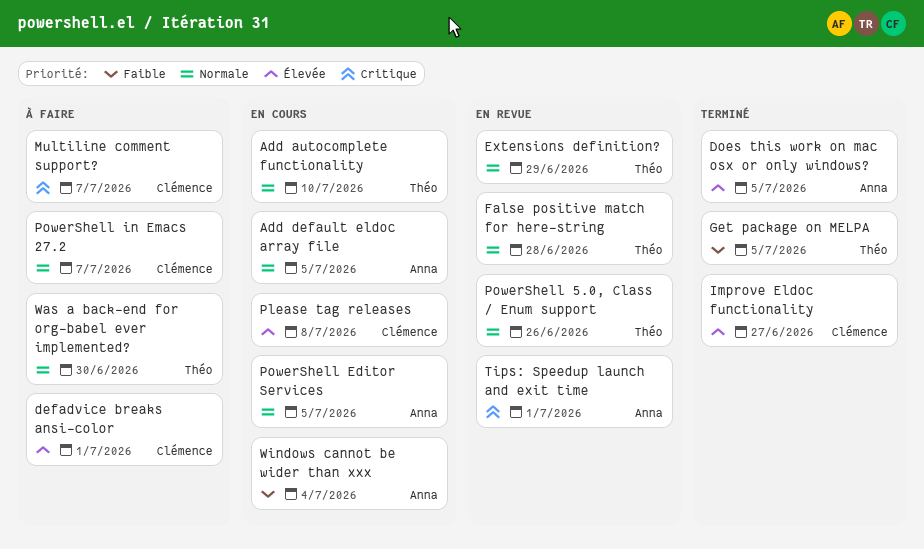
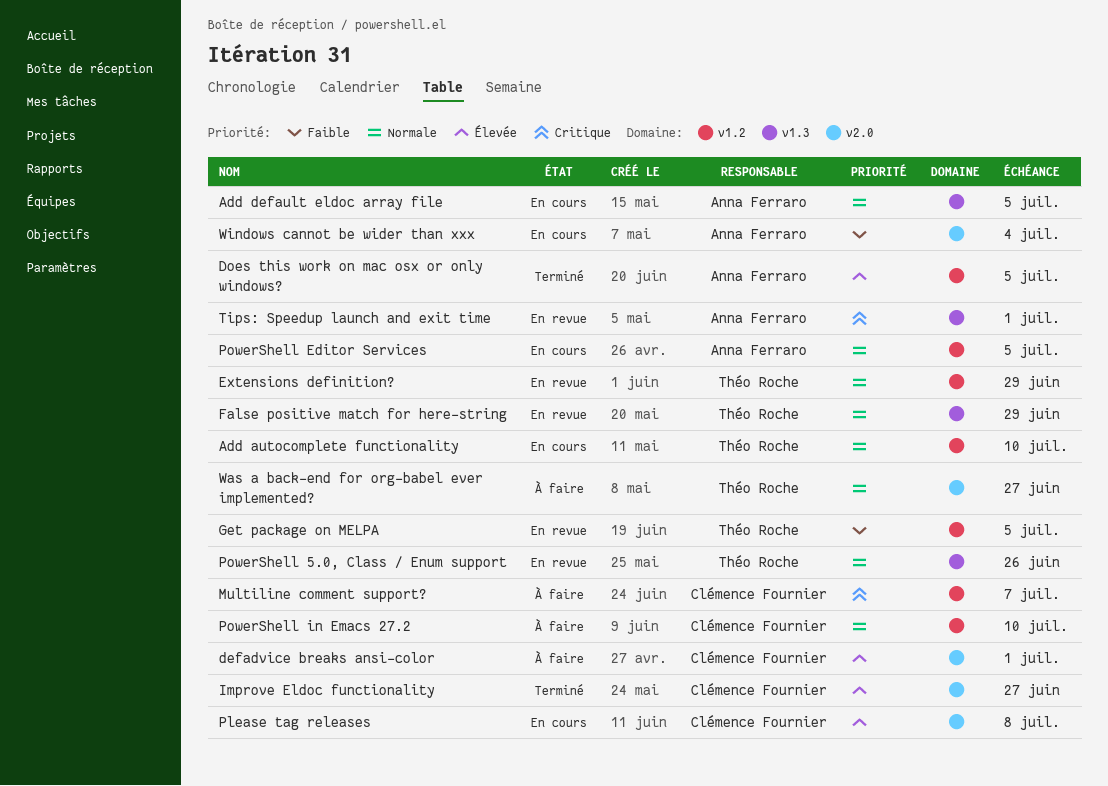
False positive match for here-string, due: Jun 28 -> Jun 29
Get package on MELPA, status: Terminé -> En revue
PowerShell in Emacs 27.2, due: Jul 7 -> Jul 10
Was a back-end for org-babel ever implemented?, due: Jun 30 -> Jun 27

